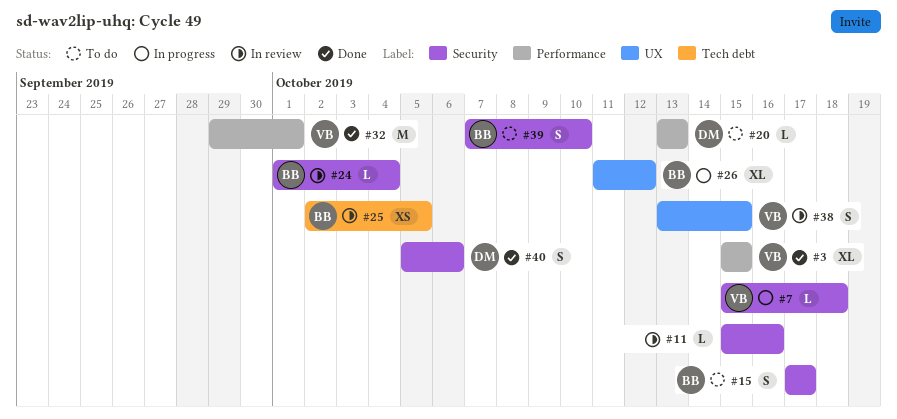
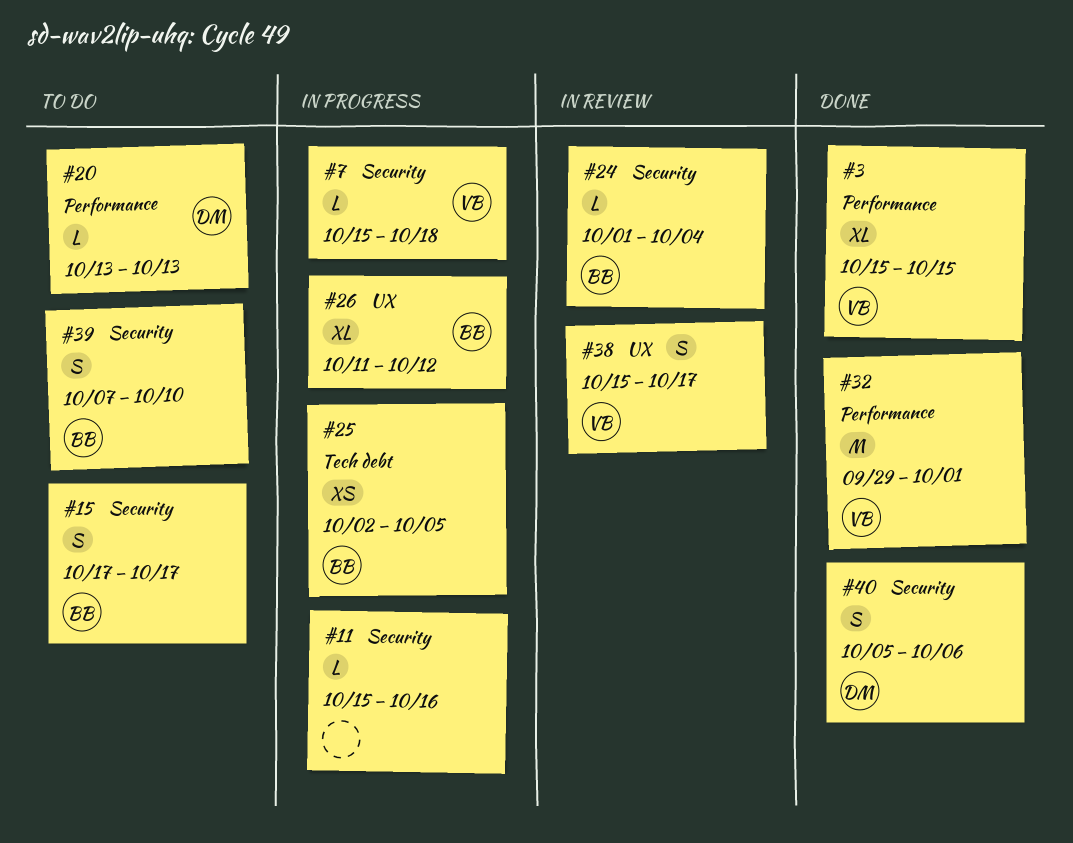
#11, status: In review -> In progress
#25, status: In review -> In progress
#38, start: Oct 13 -> Oct 15
#38, due: Oct 15 -> Oct 17

